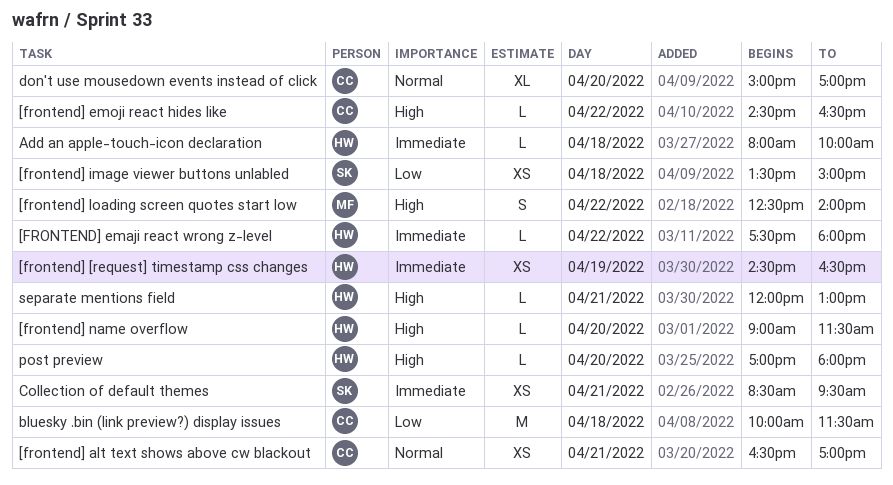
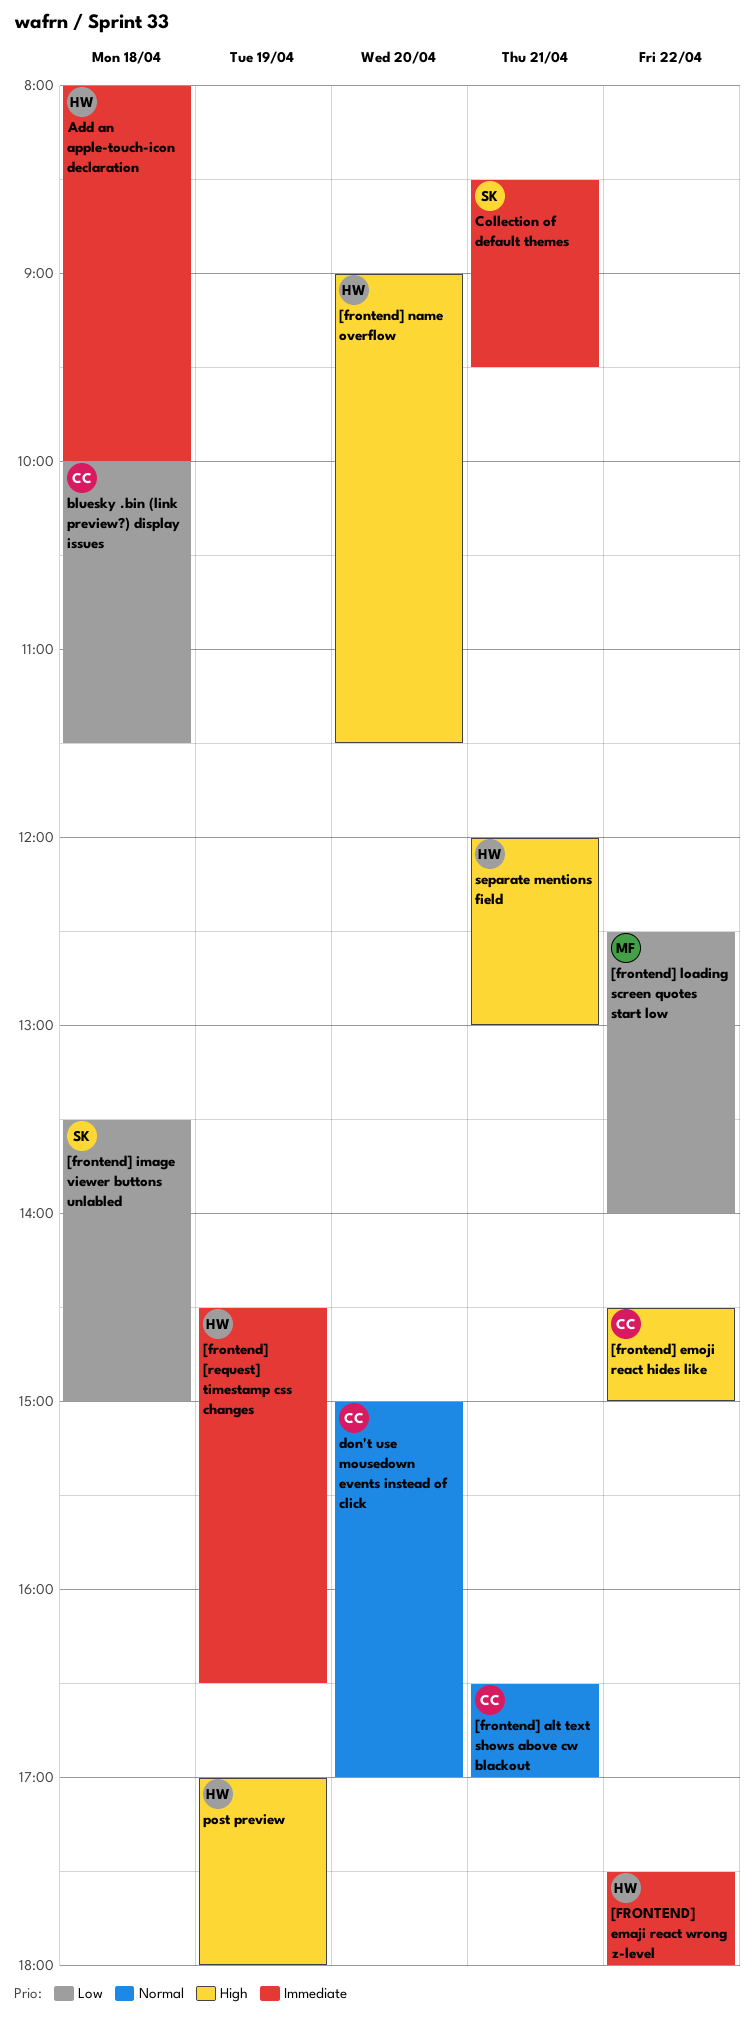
[frontend] emoji react hides like, ends: 16:30 -> 15:00
[frontend] loading screen quotes start low, priority: High -> Low
post preview, day: Apr 20 -> Apr 19

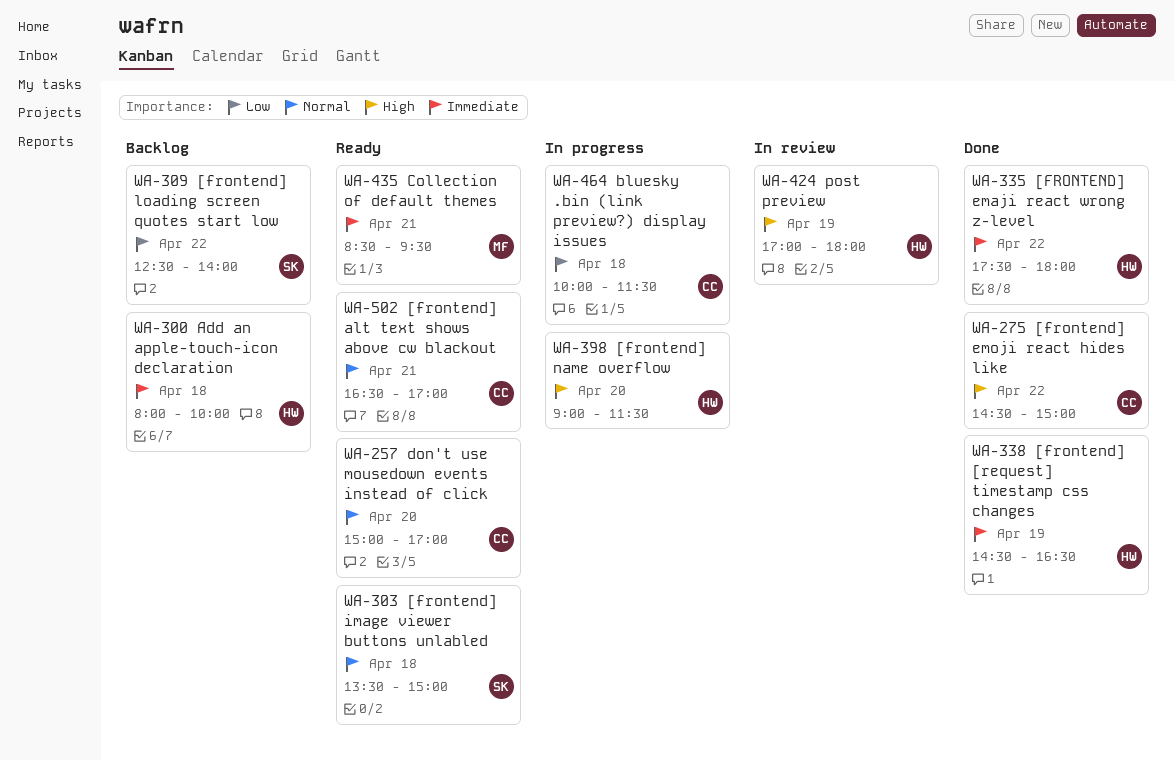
[frontend] image viewer buttons unlabled, priority: Low -> Normal
[frontend] loading screen quotes start low, owner: MF -> SK
Collection of default themes, owner: SK -> MF
separate mentions field: present -> none

